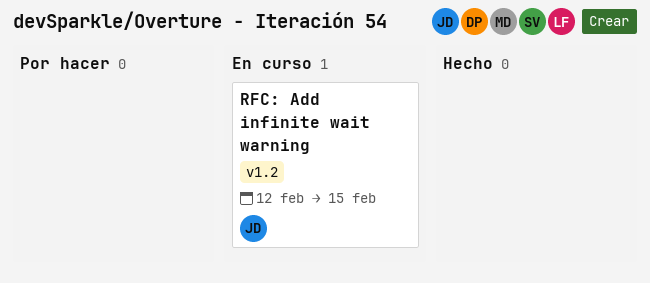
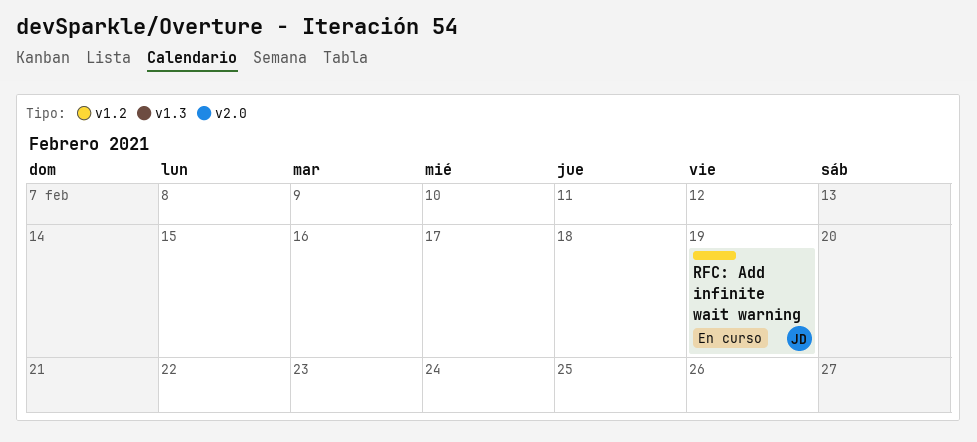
RFC: Add infinite wait warning, due: Feb 15 -> Feb 19

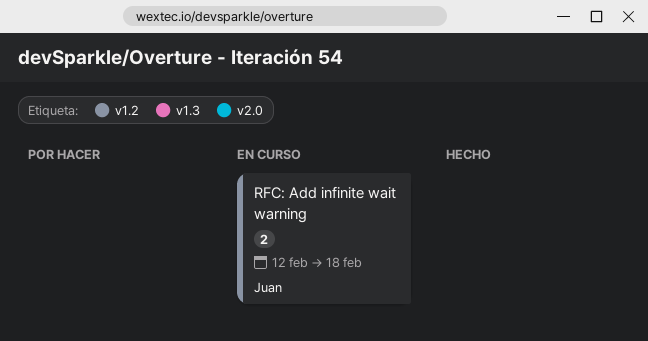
RFC: Add infinite wait warning, due: Feb 19 -> Feb 18

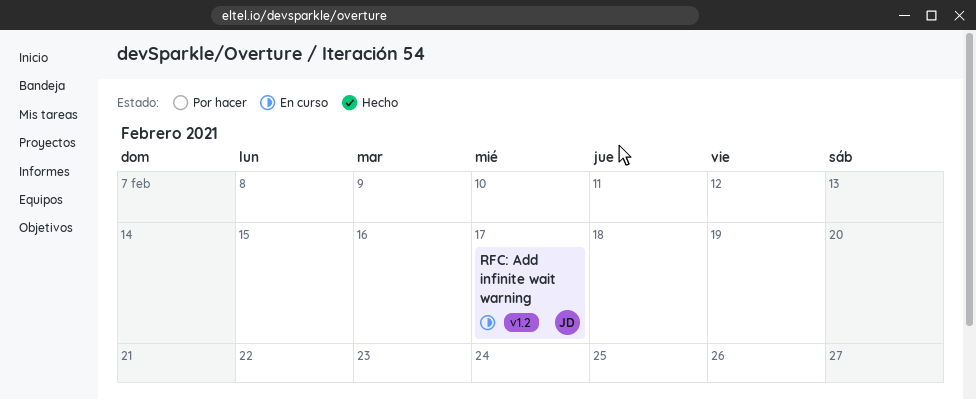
RFC: Add infinite wait warning, due: Feb 18 -> Feb 17

